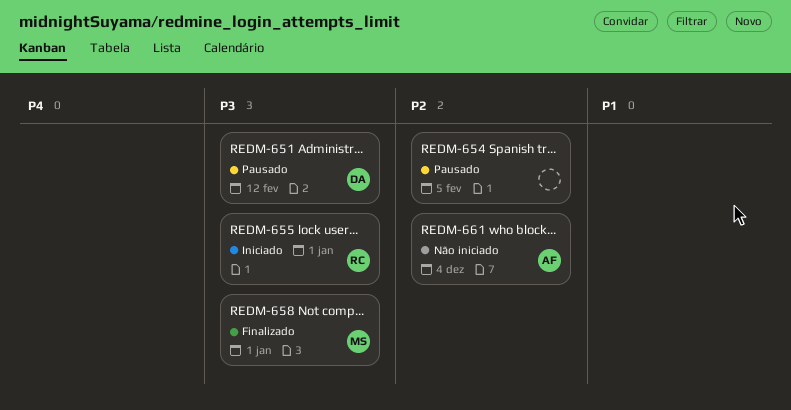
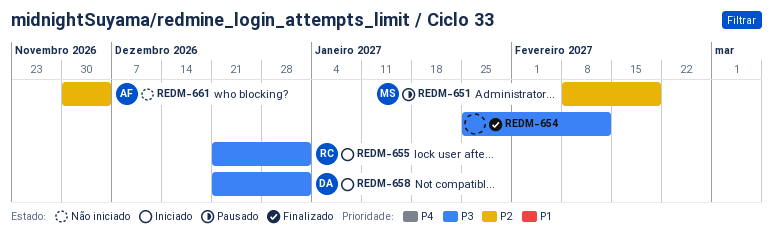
REDM-651, owner: DA -> MS
REDM-651, priority: P3 -> P2
REDM-651, due: Feb 12 -> Feb 19
REDM-654, status: Pausado -> Finalizado
REDM-654, priority: P2 -> P3
REDM-654, due: Feb 5 -> Feb 12
REDM-658, status: Finalizado -> Iniciado
REDM-658, owner: MS -> DA

